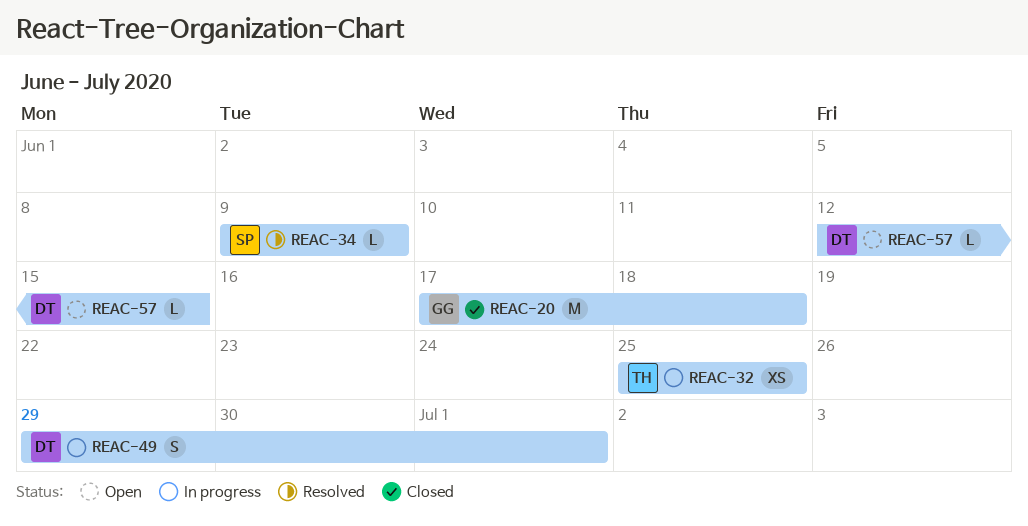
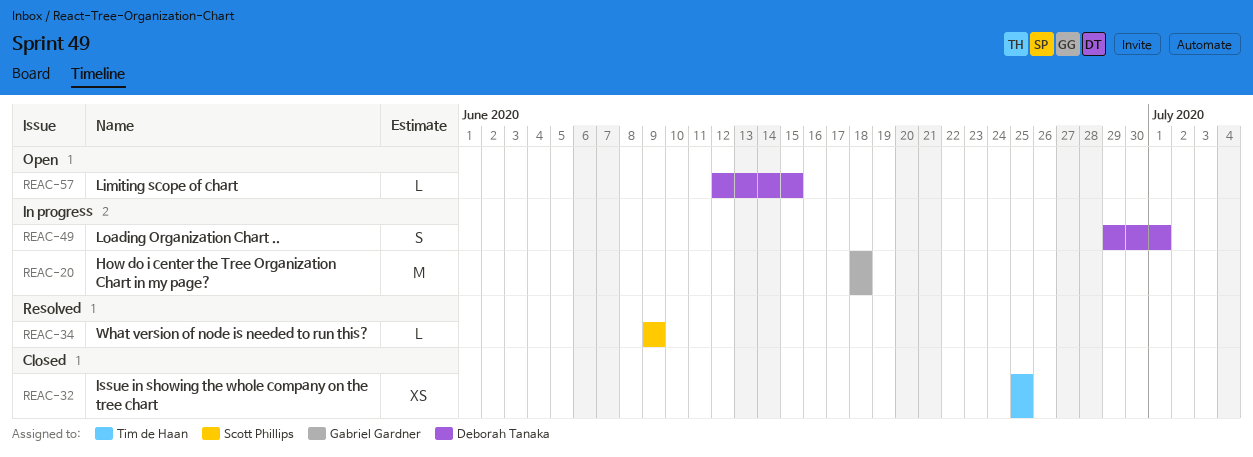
REAC-20, status: Closed -> In progress
REAC-20, start: Jun 17 -> Jun 18
REAC-32, status: In progress -> Closed

